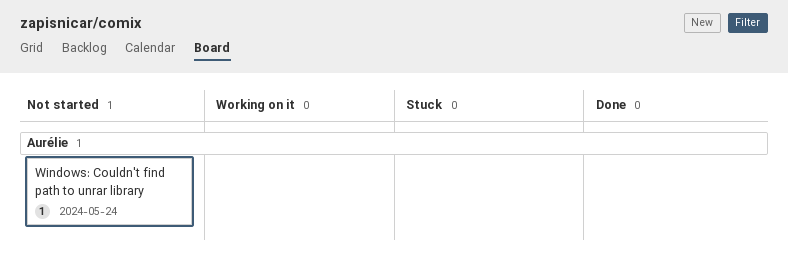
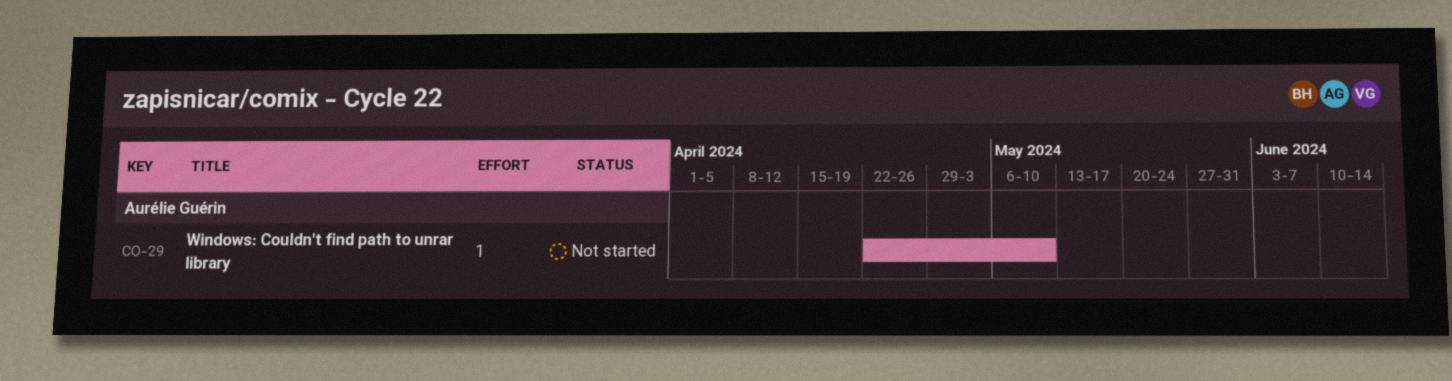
Windows: Couldn't find path to unrar library, due: May 24 -> May 10

